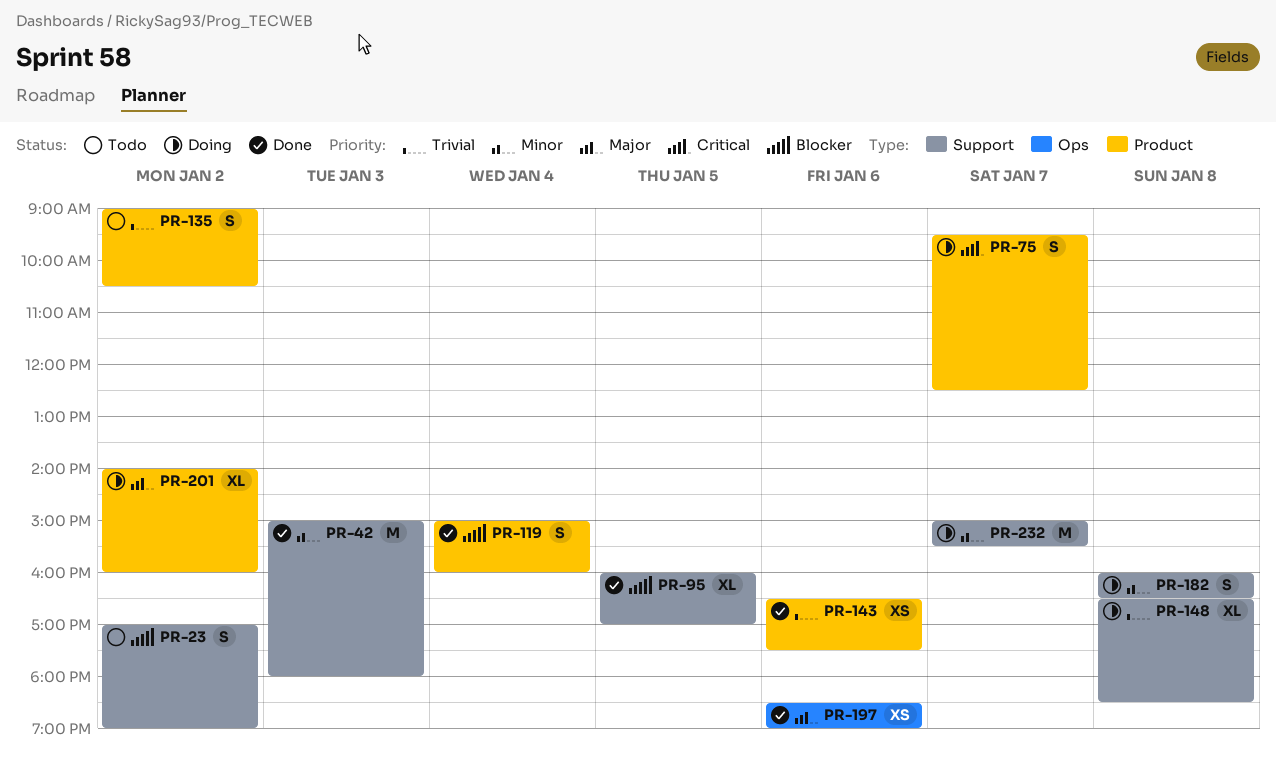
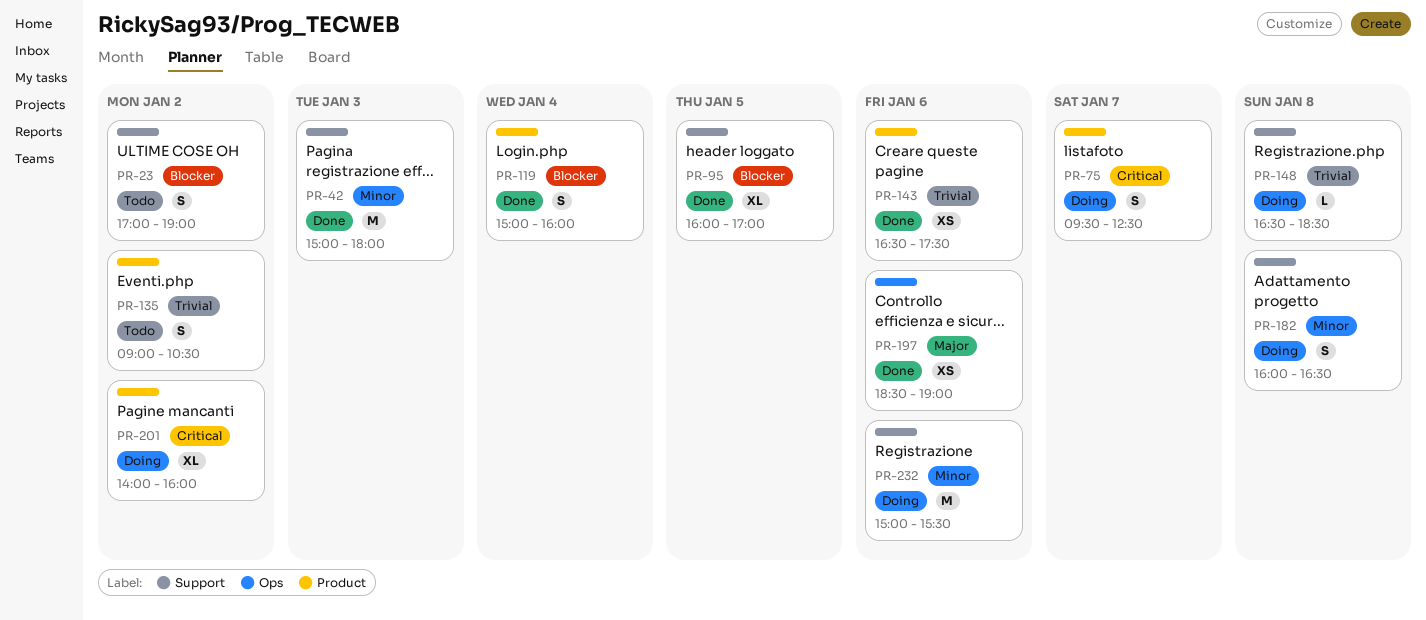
PR-148, estimate: XL -> L
PR-201, priority: Major -> Critical
PR-232, day: Jan 7 -> Jan 6

